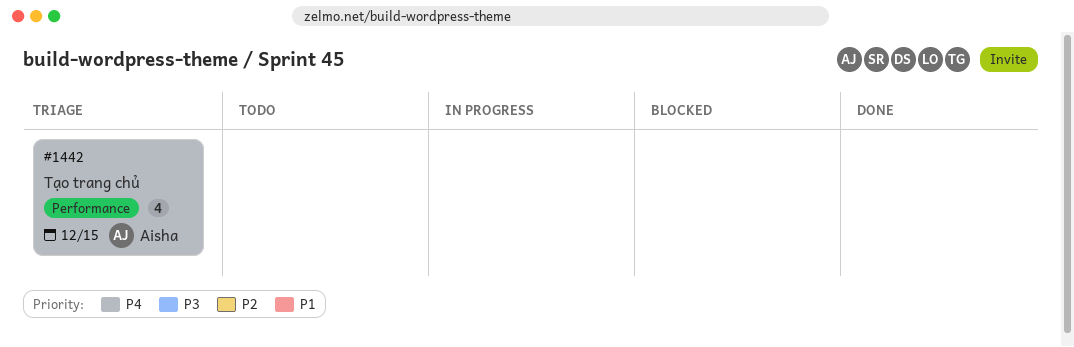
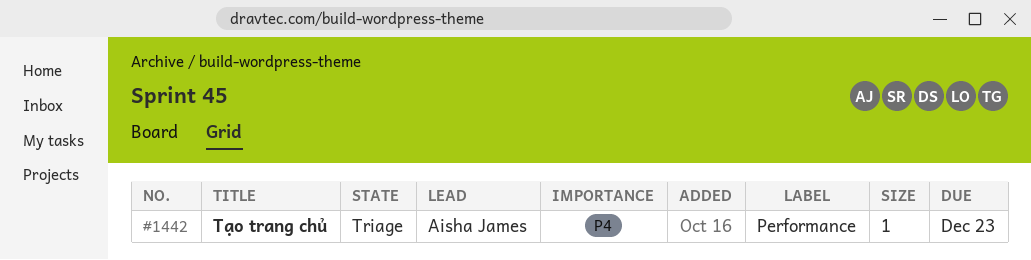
#1442, estimate: 4 -> 1
#1442, due: Dec 15 -> Dec 23

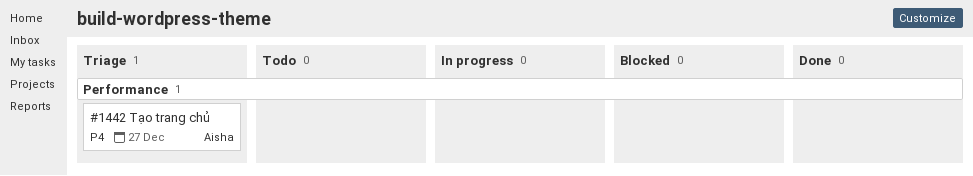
#1442, due: Dec 23 -> Dec 27

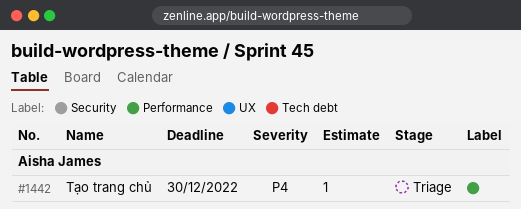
#1442, due: Dec 27 -> Dec 30

